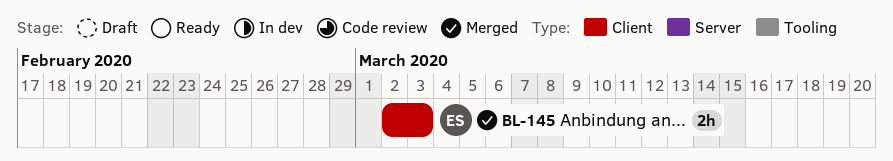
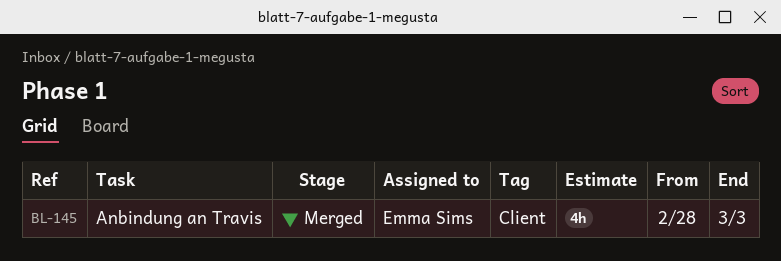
BL-145, estimate: 2h -> 4h
BL-145, start: Mar 2 -> Feb 28

